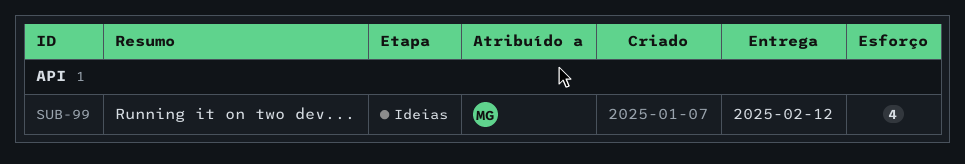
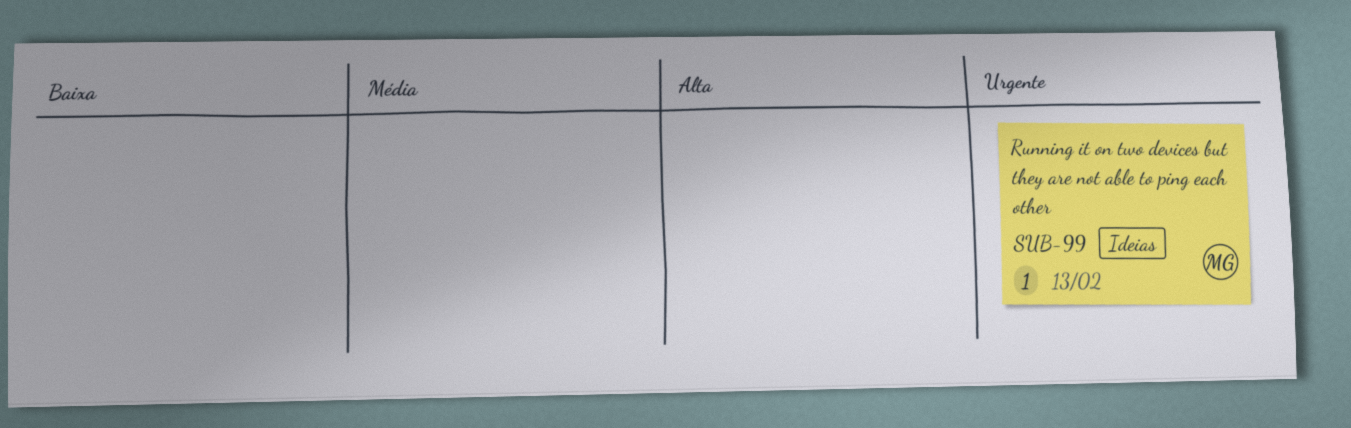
SUB-99, estimate: 4 -> 1
SUB-99, due: Feb 12 -> Feb 13

